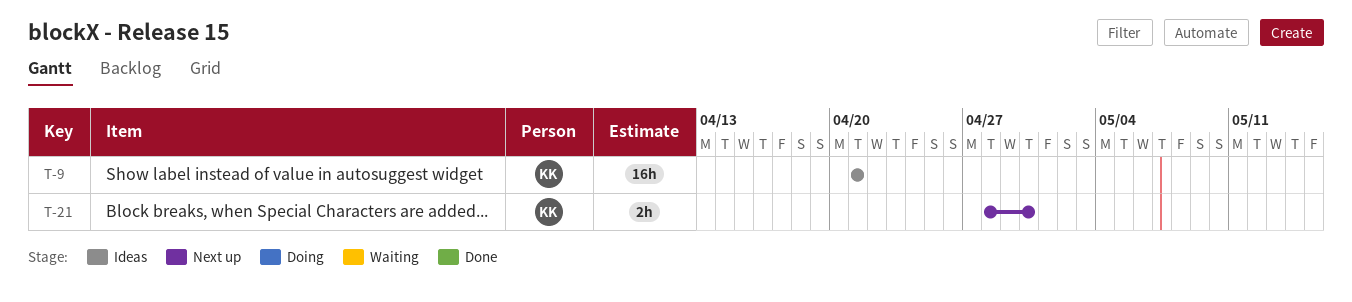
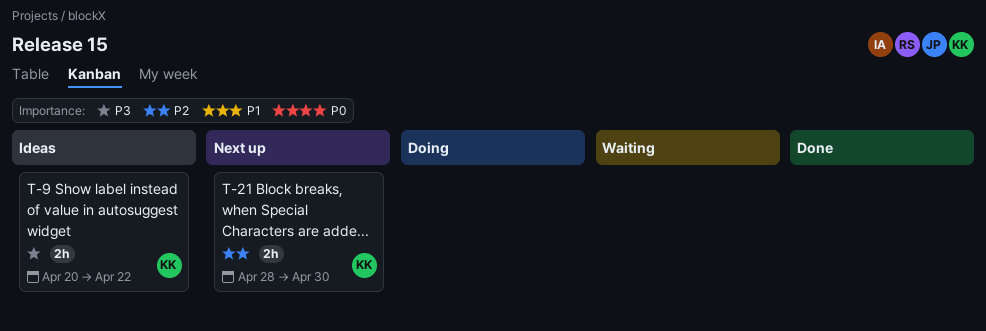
T-9, estimate: 16h -> 2h
T-9, start: Apr 21 -> Apr 20
T-9, due: Apr 21 -> Apr 22

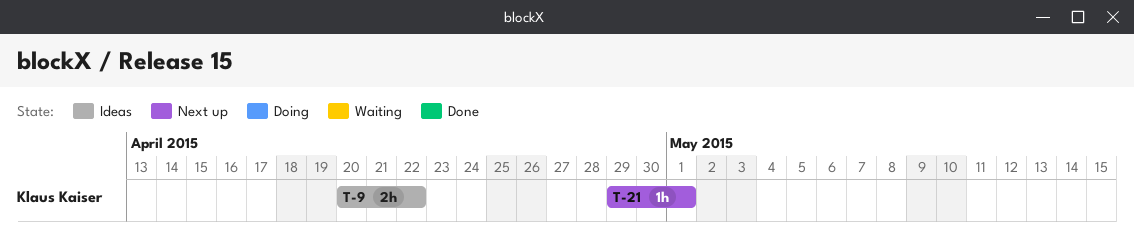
T-21, estimate: 2h -> 1h
T-21, start: Apr 28 -> Apr 29
T-21, due: Apr 30 -> May 1

